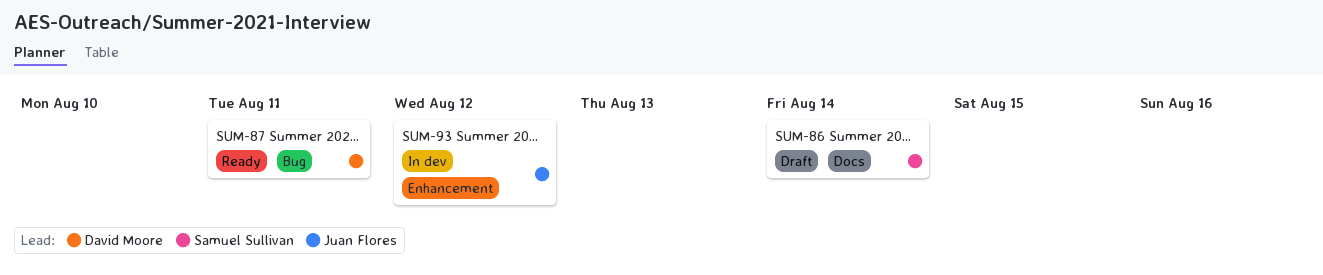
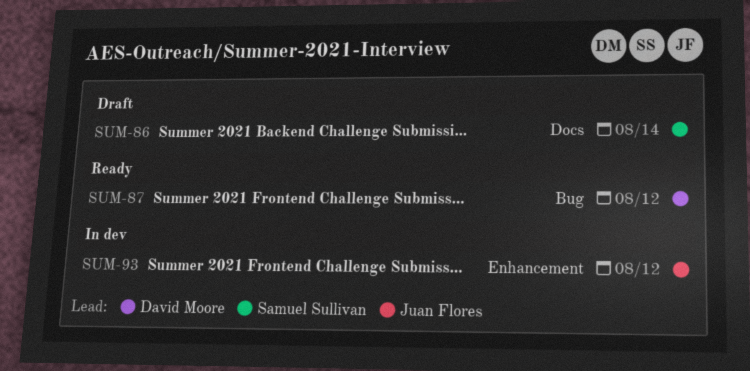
SUM-87, due: Aug 11 -> Aug 12

